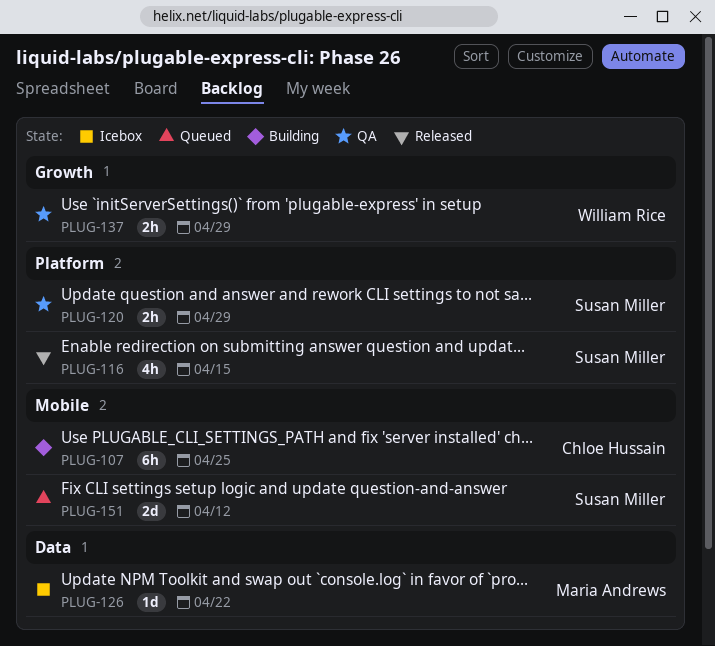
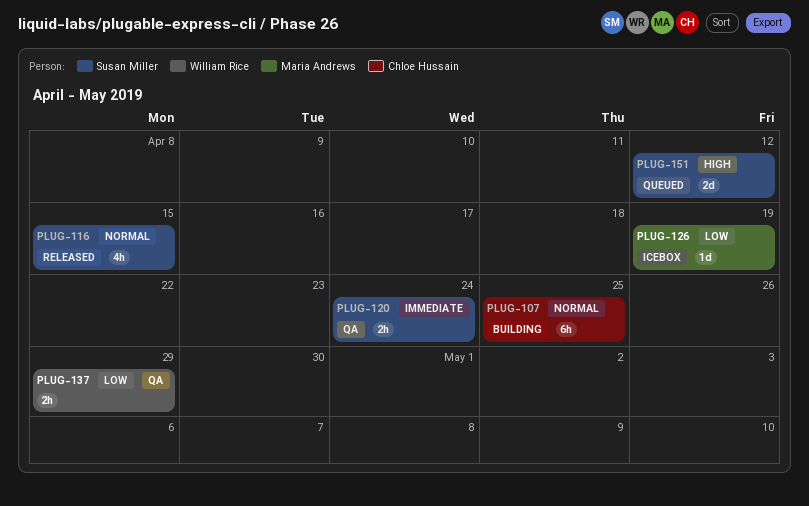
PLUG-120, due: Apr 29 -> Apr 24
PLUG-126, due: Apr 22 -> Apr 19

